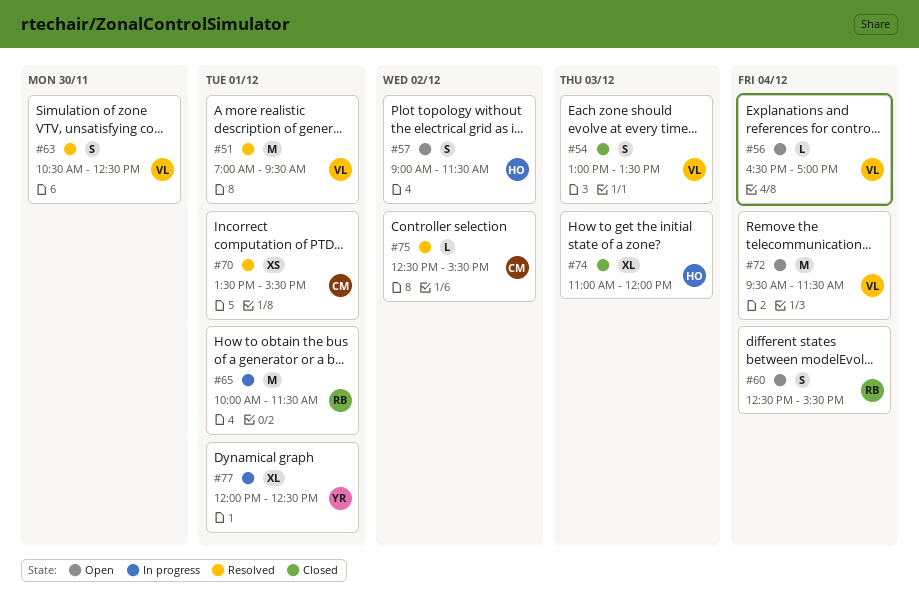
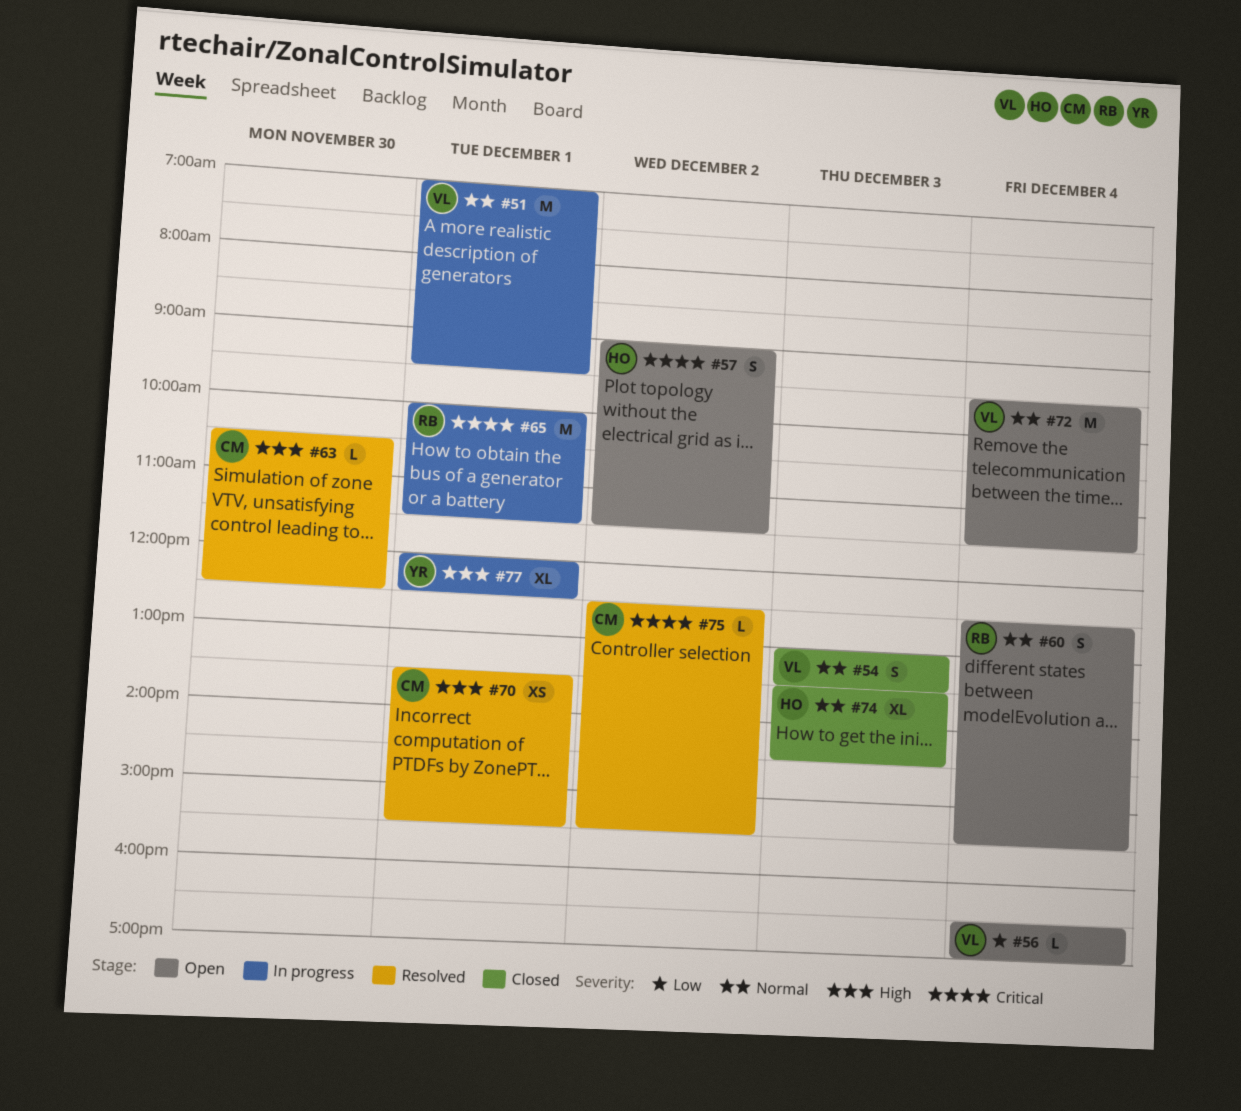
#51, status: Resolved -> In progress
#63, owner: VL -> CM
#63, estimate: S -> L
#74, begins: 11:00 -> 13:30
#74, ends: 12:00 -> 14:30

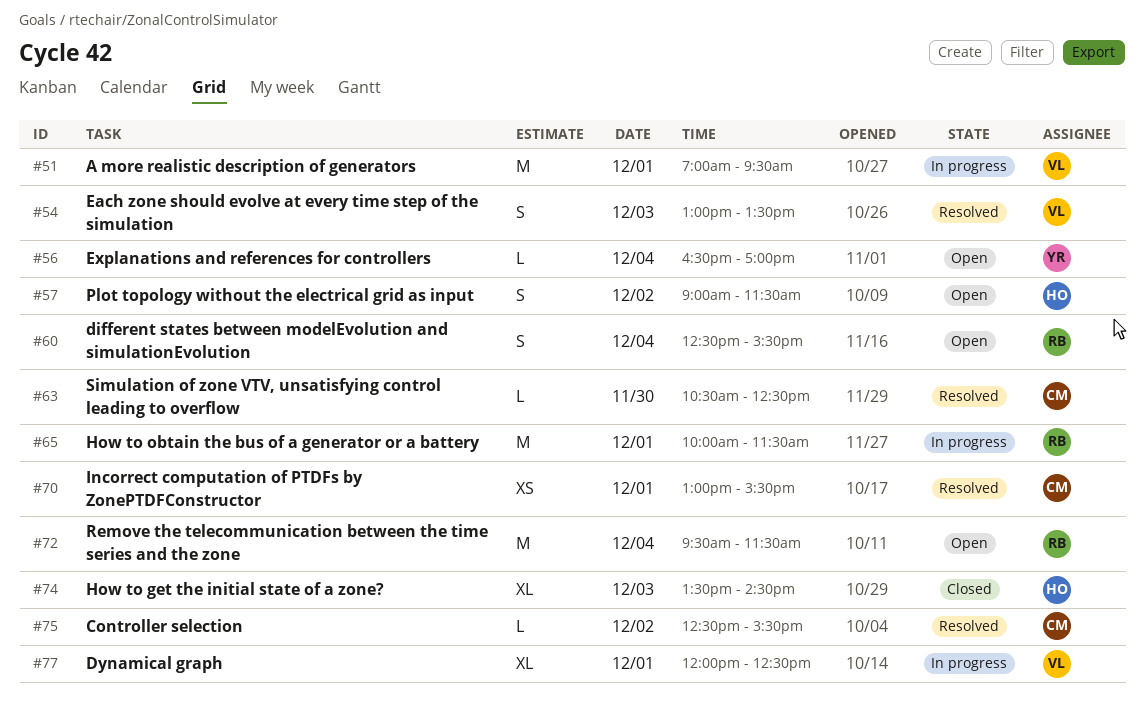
#54, status: Closed -> Resolved
#56, owner: VL -> YR
#70, begins: 13:30 -> 13:00
#72, owner: VL -> RB
#77, owner: YR -> VL

